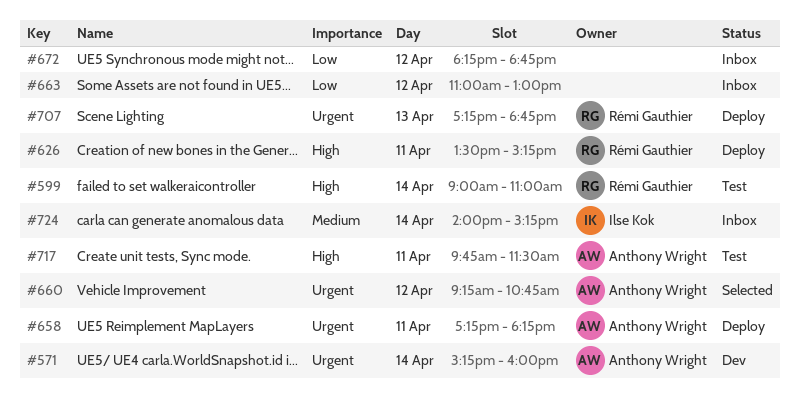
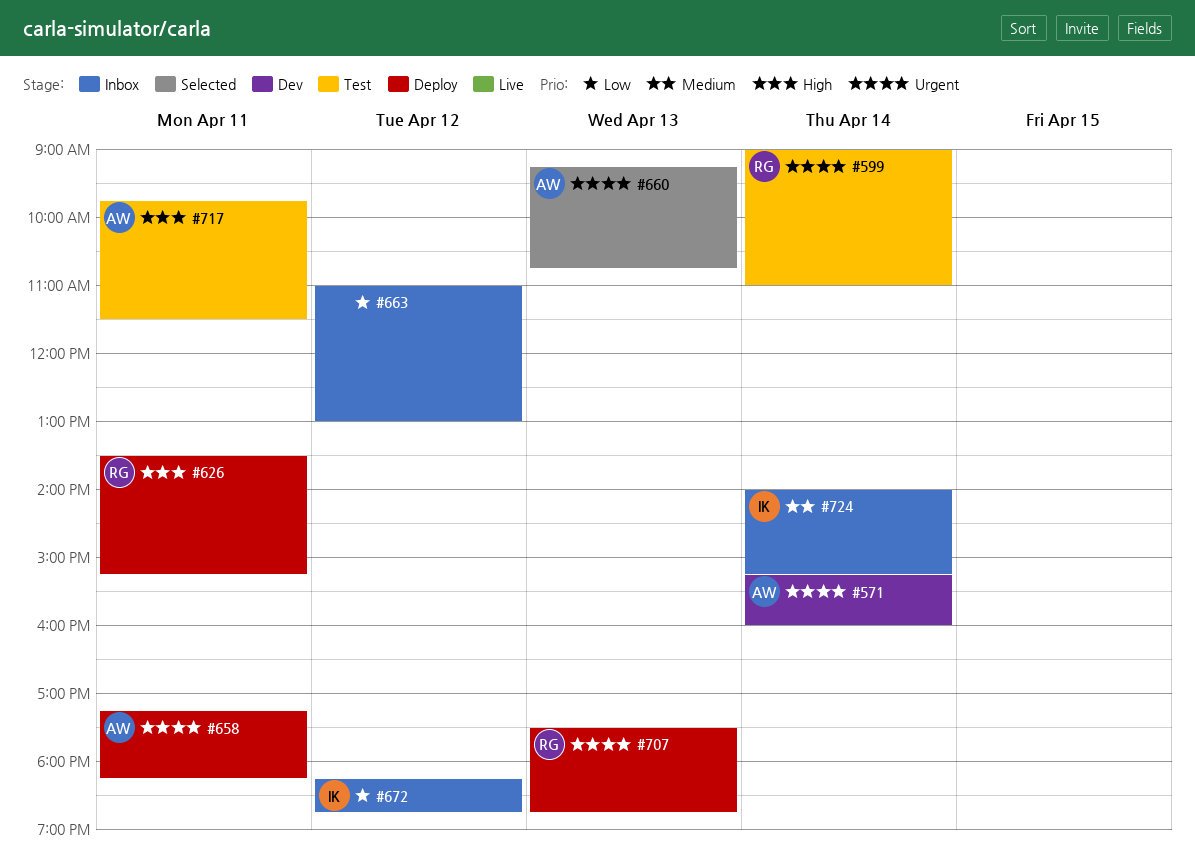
#599, priority: High -> Urgent
#660, day: Apr 12 -> Apr 13
#672, owner: none -> Ilse Kok
#707, begins: 17:15 -> 17:30

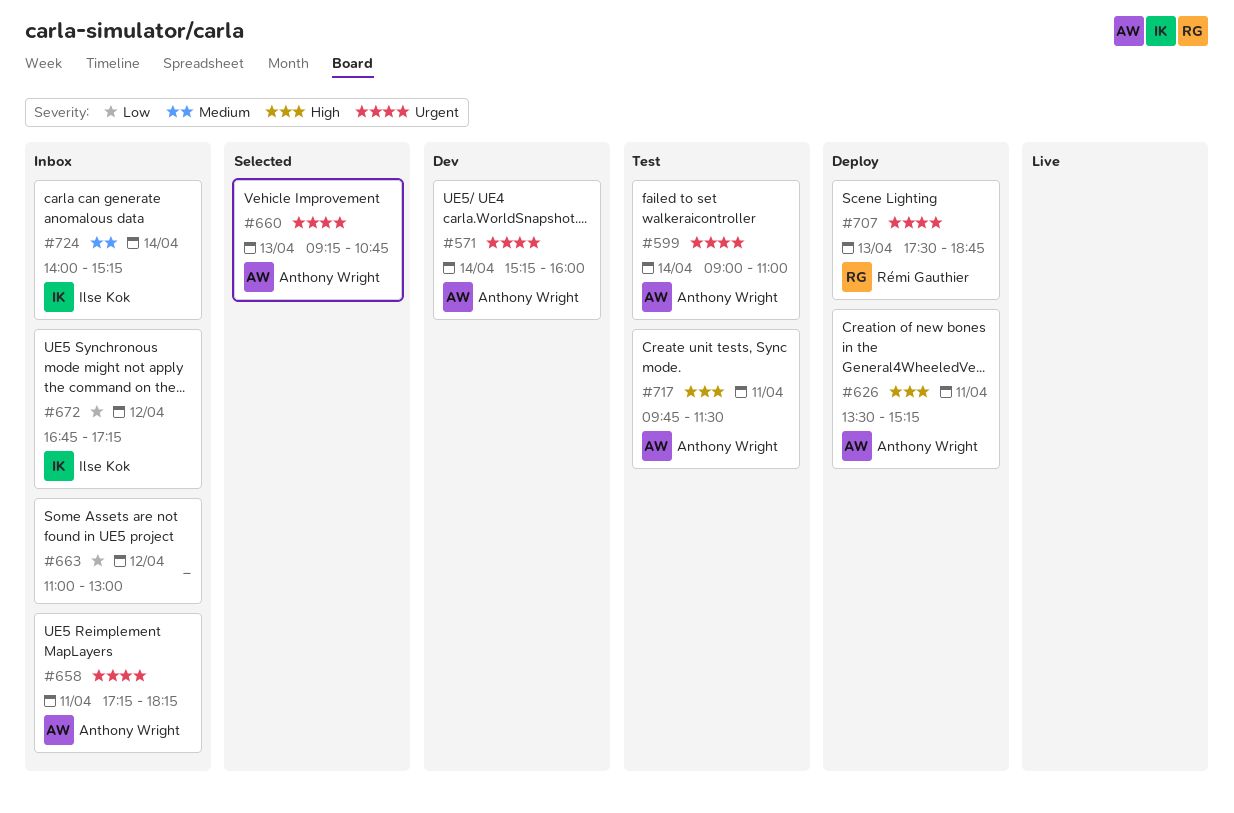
#599, owner: Rémi Gauthier -> Anthony Wright
#626, owner: Rémi Gauthier -> Anthony Wright
#658, status: Deploy -> Inbox
#672, begins: 18:15 -> 16:45
#672, ends: 18:45 -> 17:15

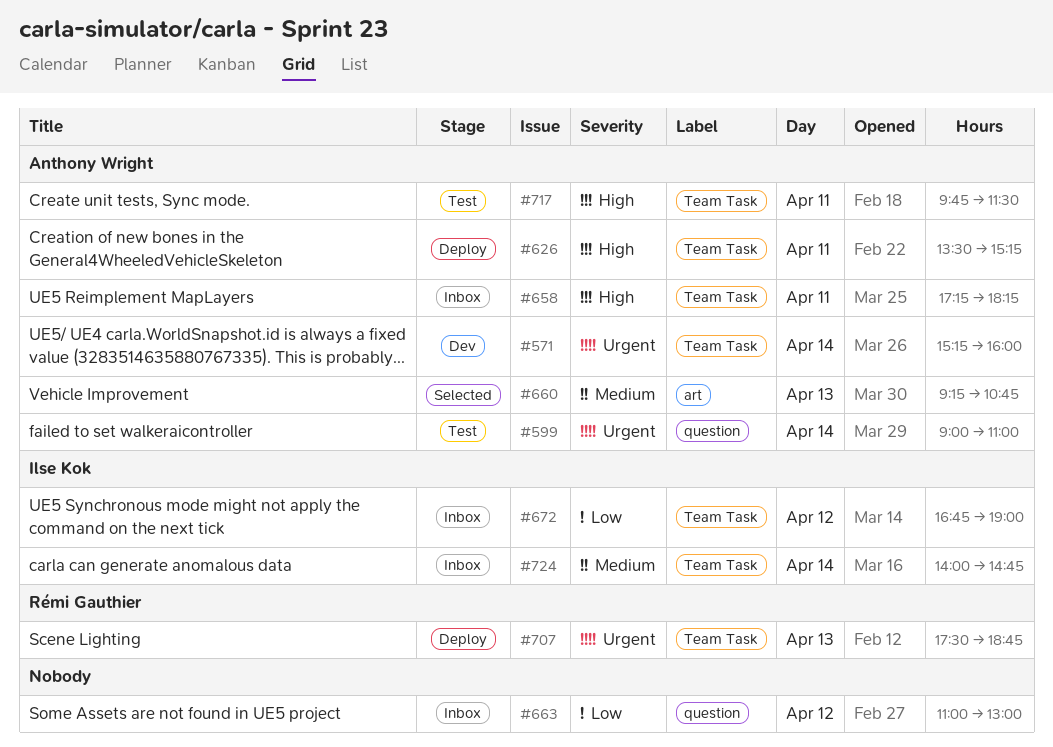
#658, priority: Urgent -> High
#660, priority: Urgent -> Medium
#672, ends: 17:15 -> 19:00
#724, ends: 15:15 -> 14:45

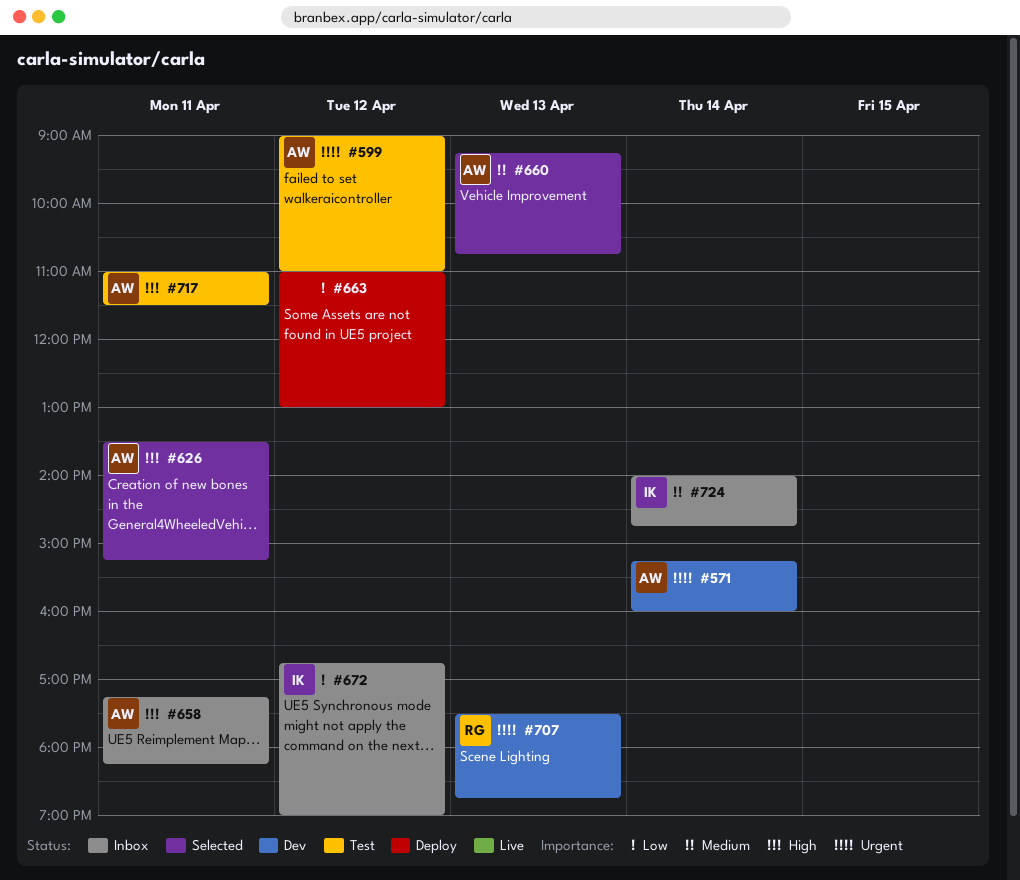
#599, day: Apr 14 -> Apr 12
#626, status: Deploy -> Selected
#663, status: Inbox -> Deploy
#707, status: Deploy -> Dev
#717, begins: 09:45 -> 11:00

